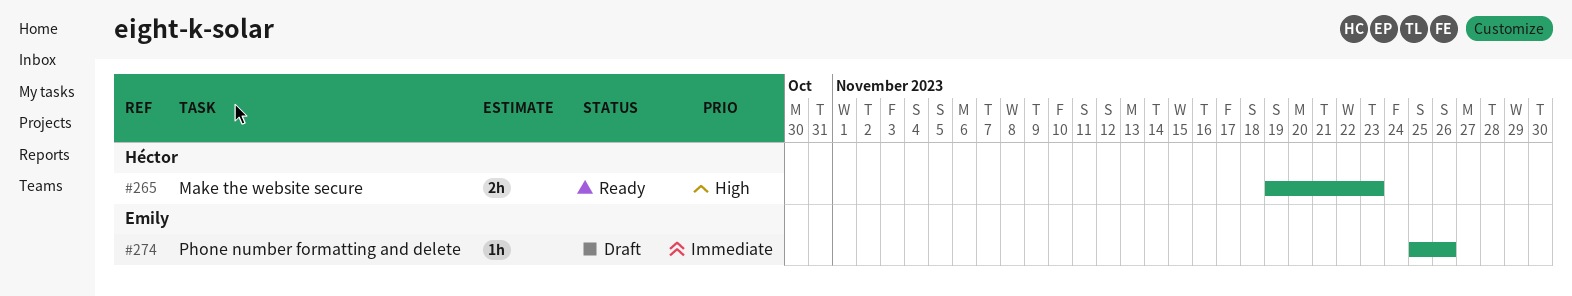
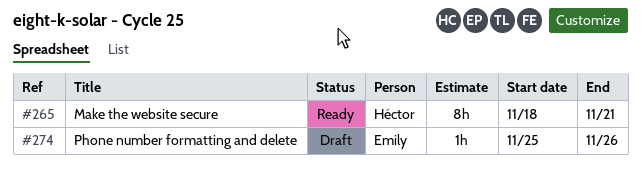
#265, estimate: 2h -> 8h
#265, start: Nov 19 -> Nov 18
#265, due: Nov 23 -> Nov 21

